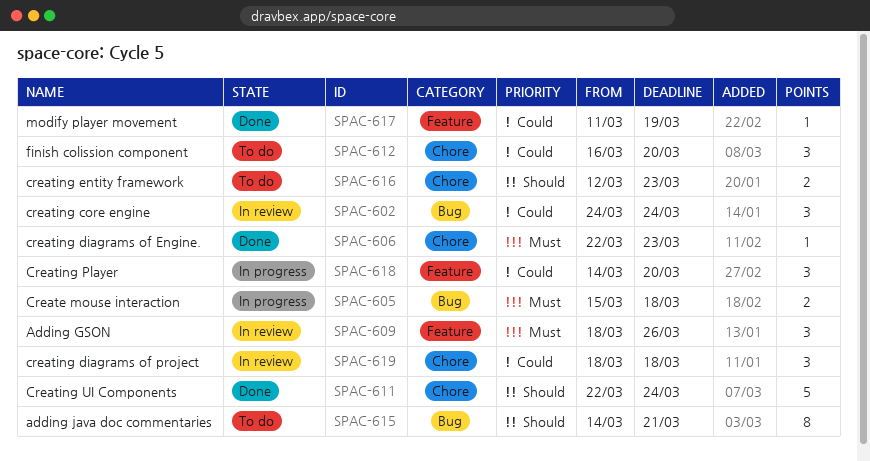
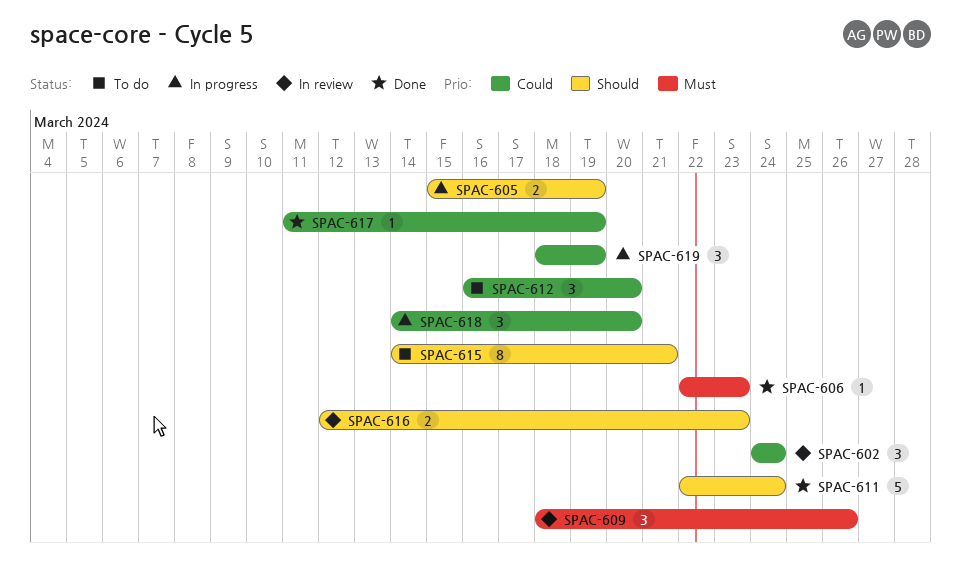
SPAC-605, priority: Must -> Should
SPAC-605, due: Mar 18 -> Mar 19
SPAC-616, status: To do -> In review
SPAC-619, status: In review -> In progress
SPAC-619, due: Mar 18 -> Mar 19

